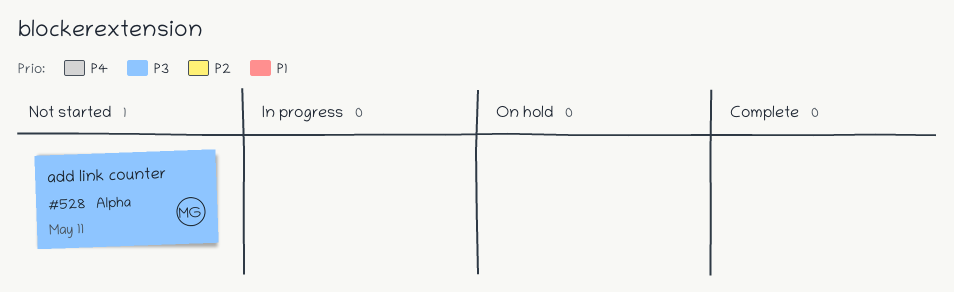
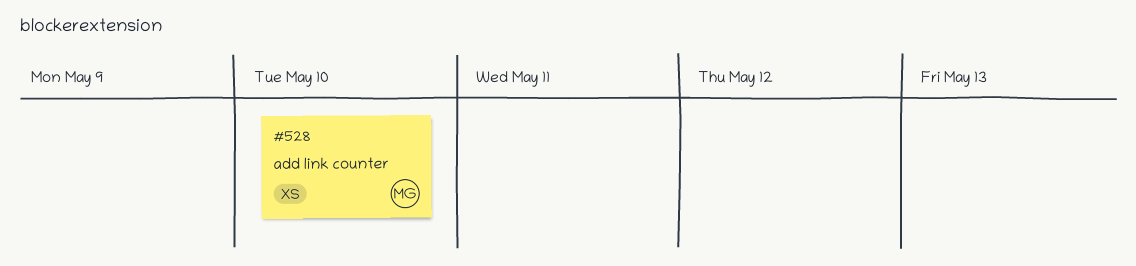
#528, due: May 11 -> May 10

